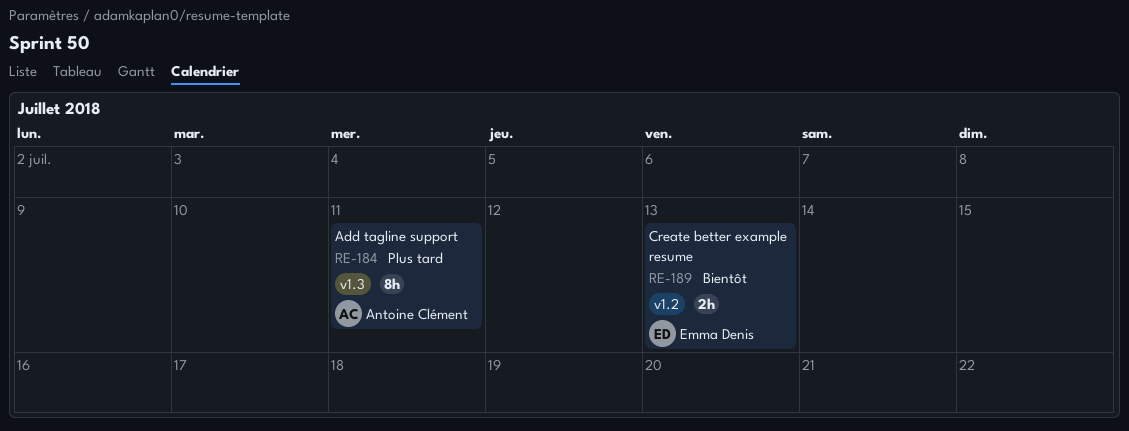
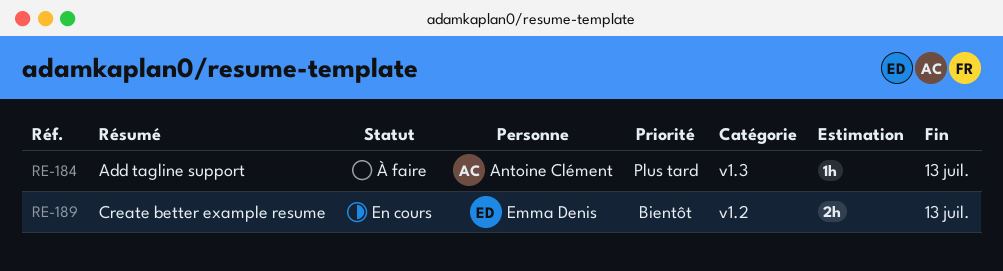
RE-184, estimate: 8h -> 1h
RE-184, due: Jul 11 -> Jul 13

